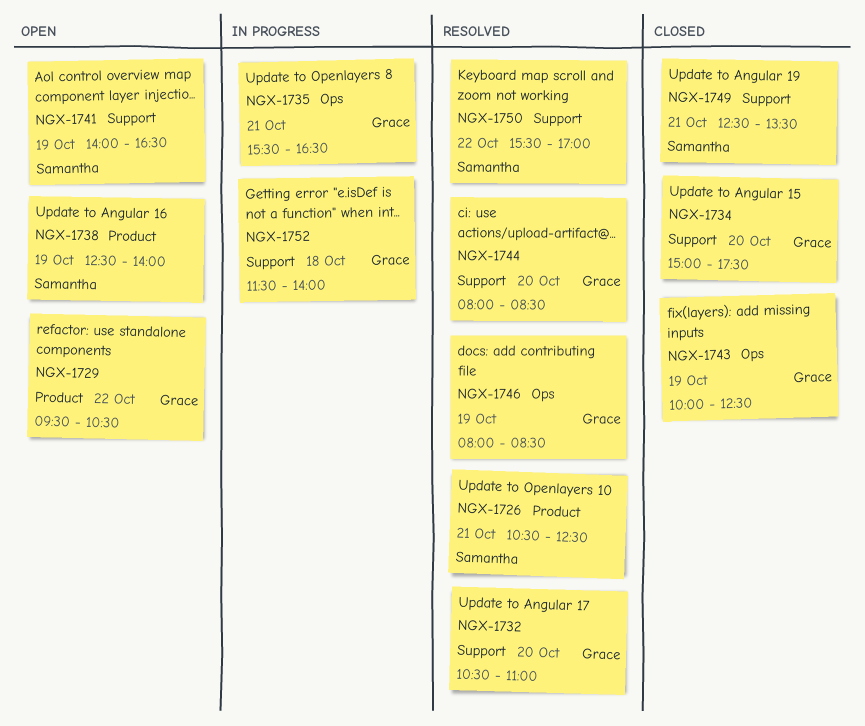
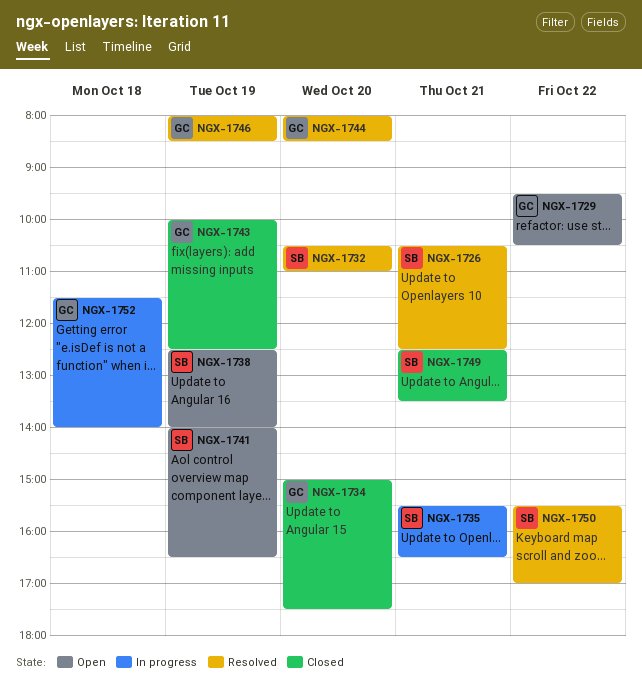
NGX-1732, owner: Grace -> Samantha
NGX-1735, owner: Grace -> Samantha

